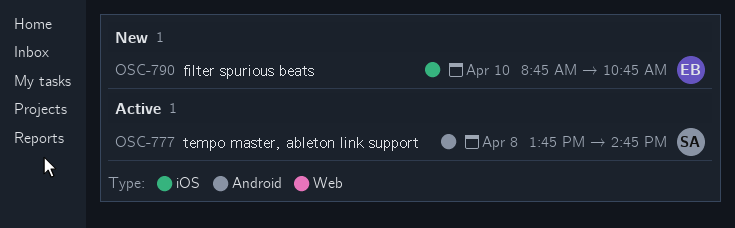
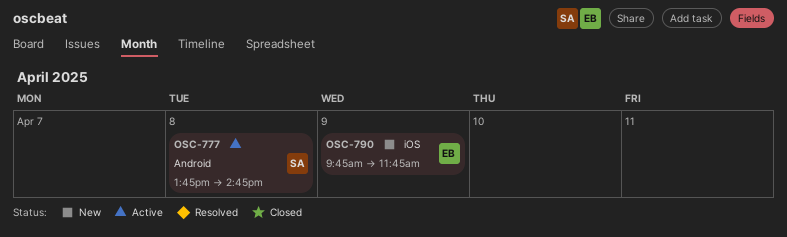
OSC-790, day: Apr 10 -> Apr 9
OSC-790, begins: 08:45 -> 09:45
OSC-790, ends: 10:45 -> 11:45

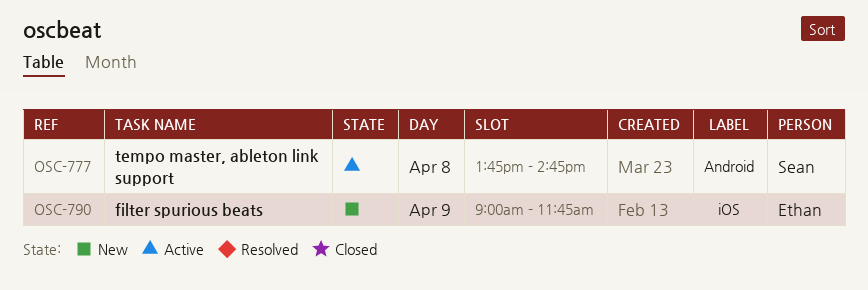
OSC-790, begins: 09:45 -> 09:00

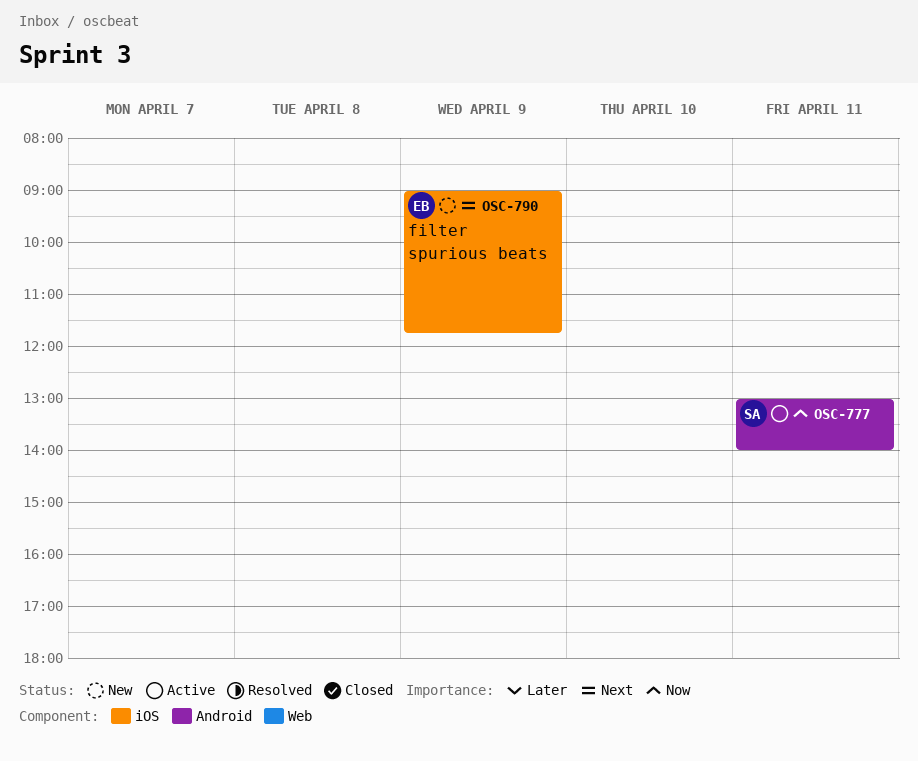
OSC-777, day: Apr 8 -> Apr 11
OSC-777, begins: 13:45 -> 13:00
OSC-777, ends: 14:45 -> 14:00

